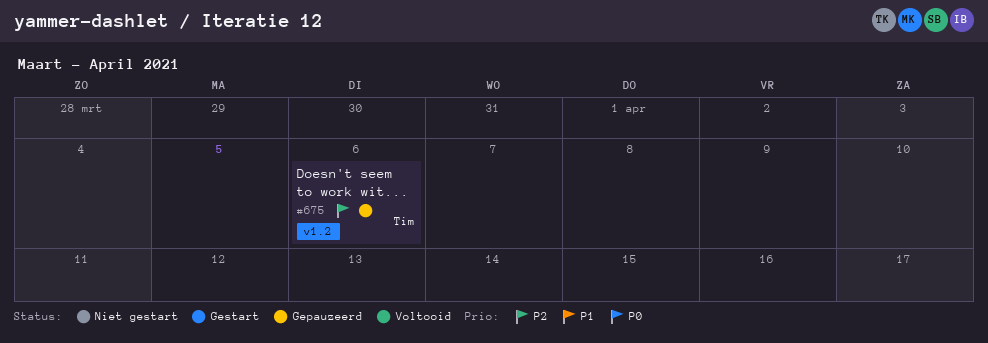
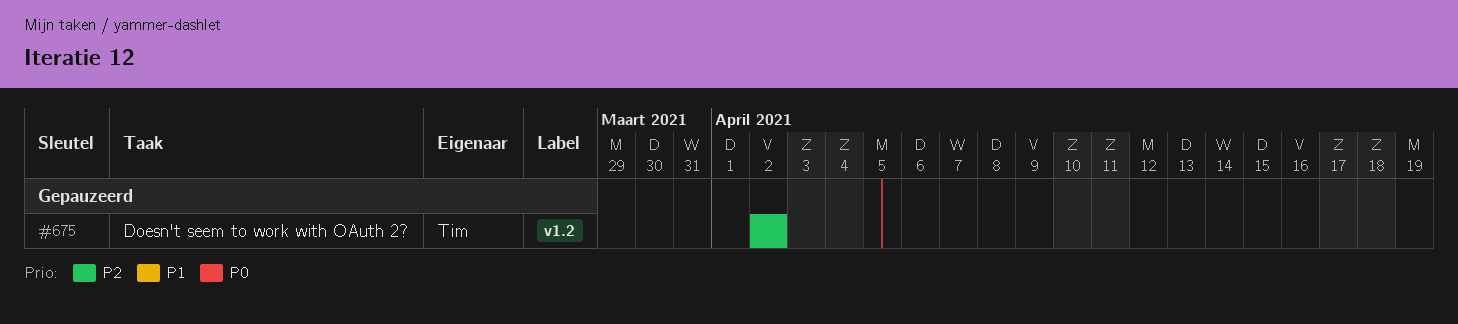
#675, due: Apr 6 -> Apr 2

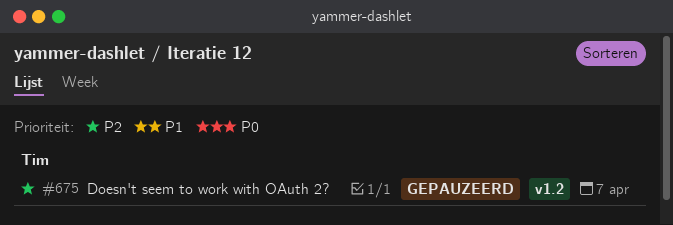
#675, due: Apr 2 -> Apr 7

